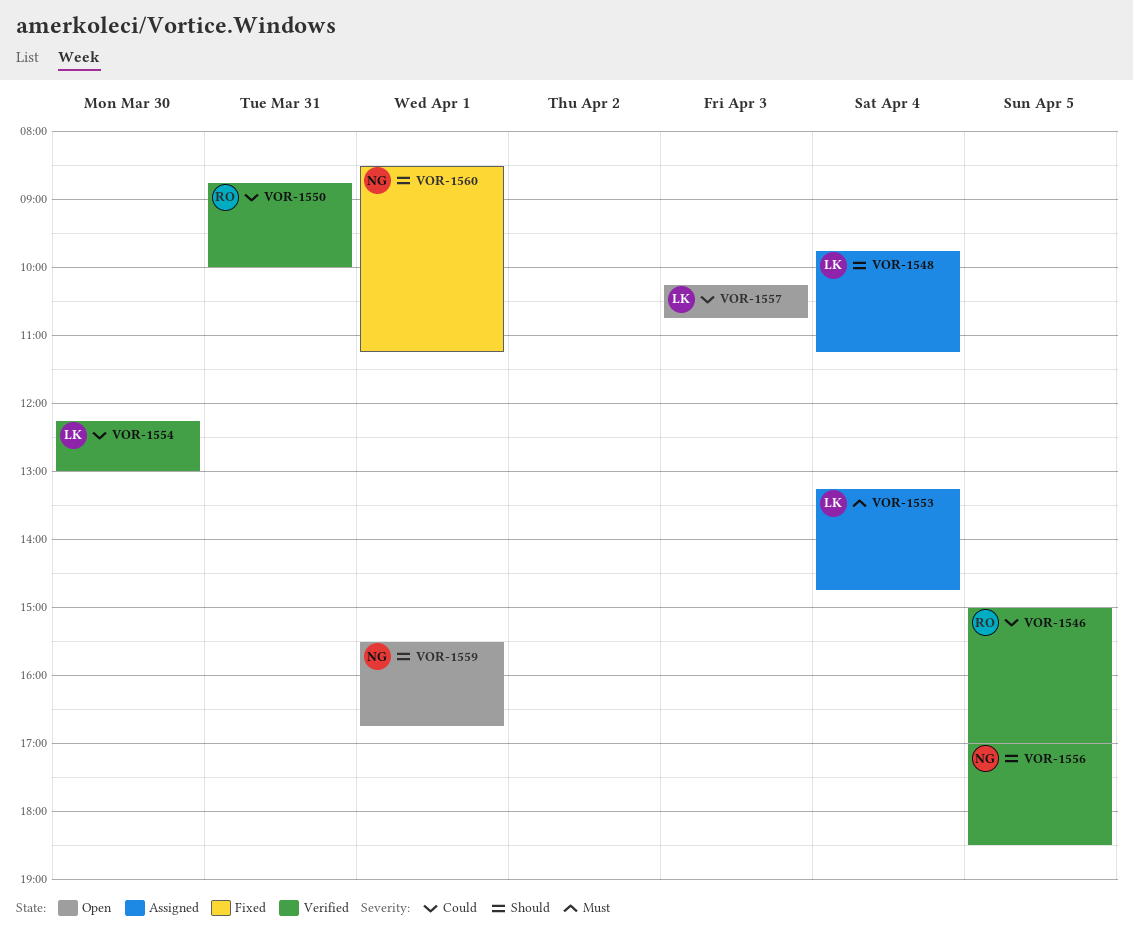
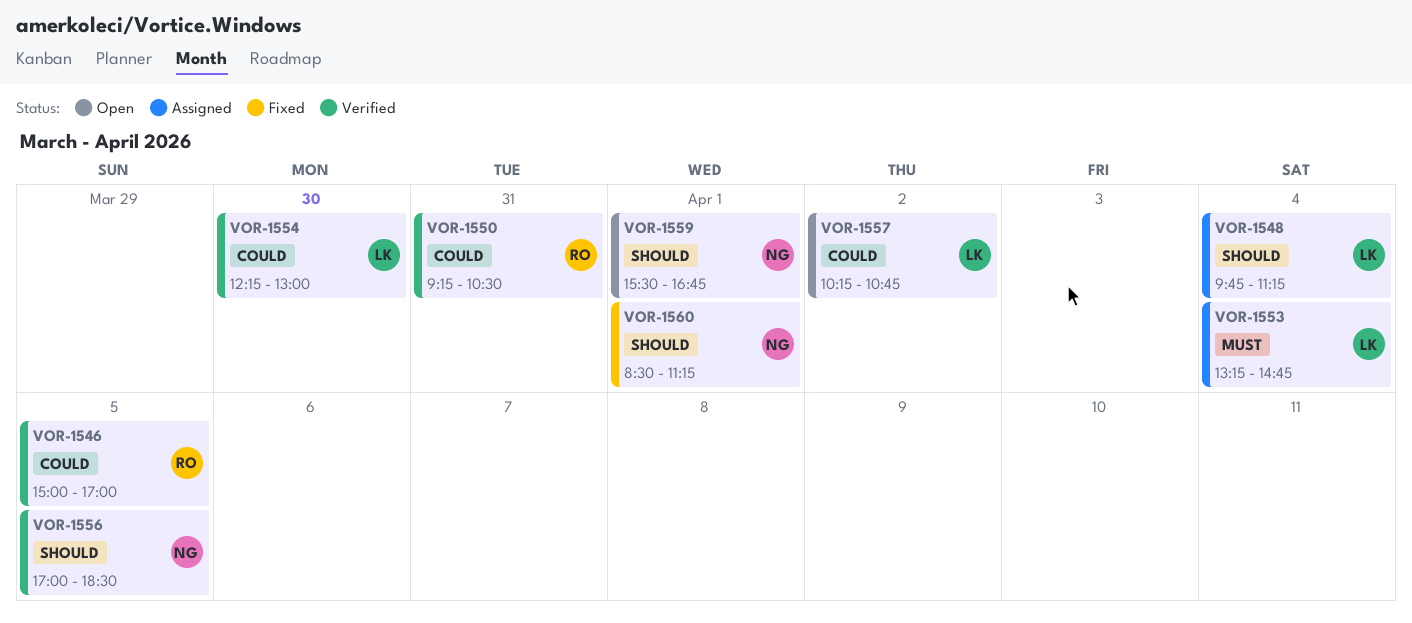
VOR-1550, begins: 08:45 -> 09:15
VOR-1550, ends: 10:00 -> 10:30
VOR-1557, day: Apr 3 -> Apr 2

